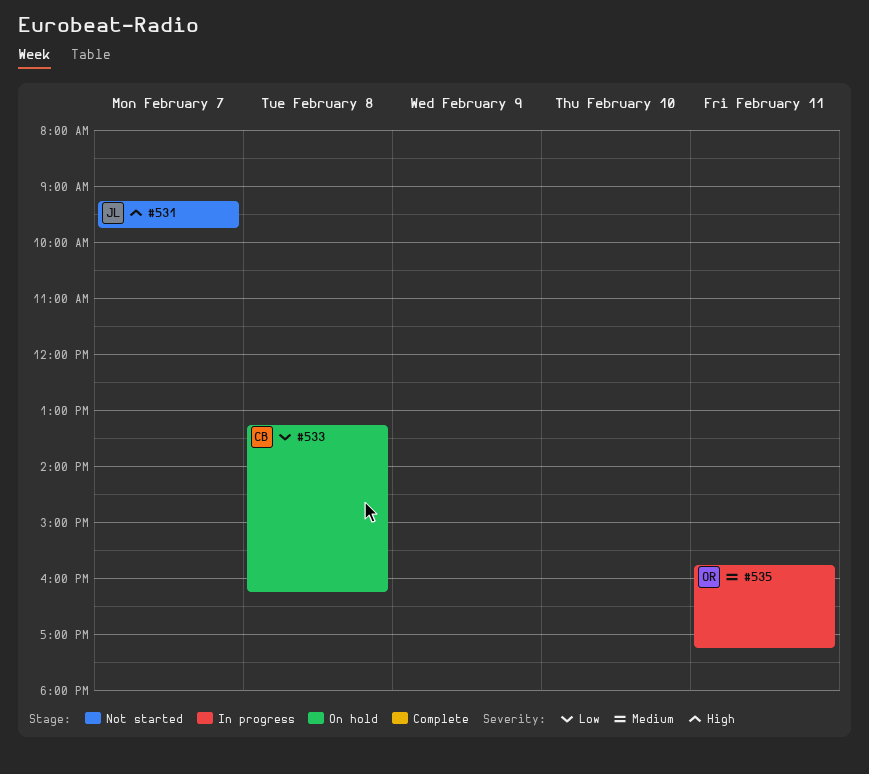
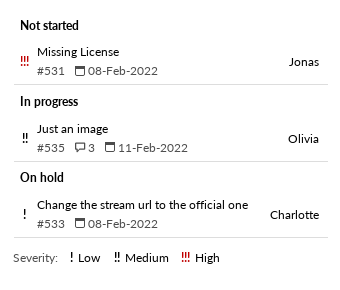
#531, day: Feb 7 -> Feb 8

